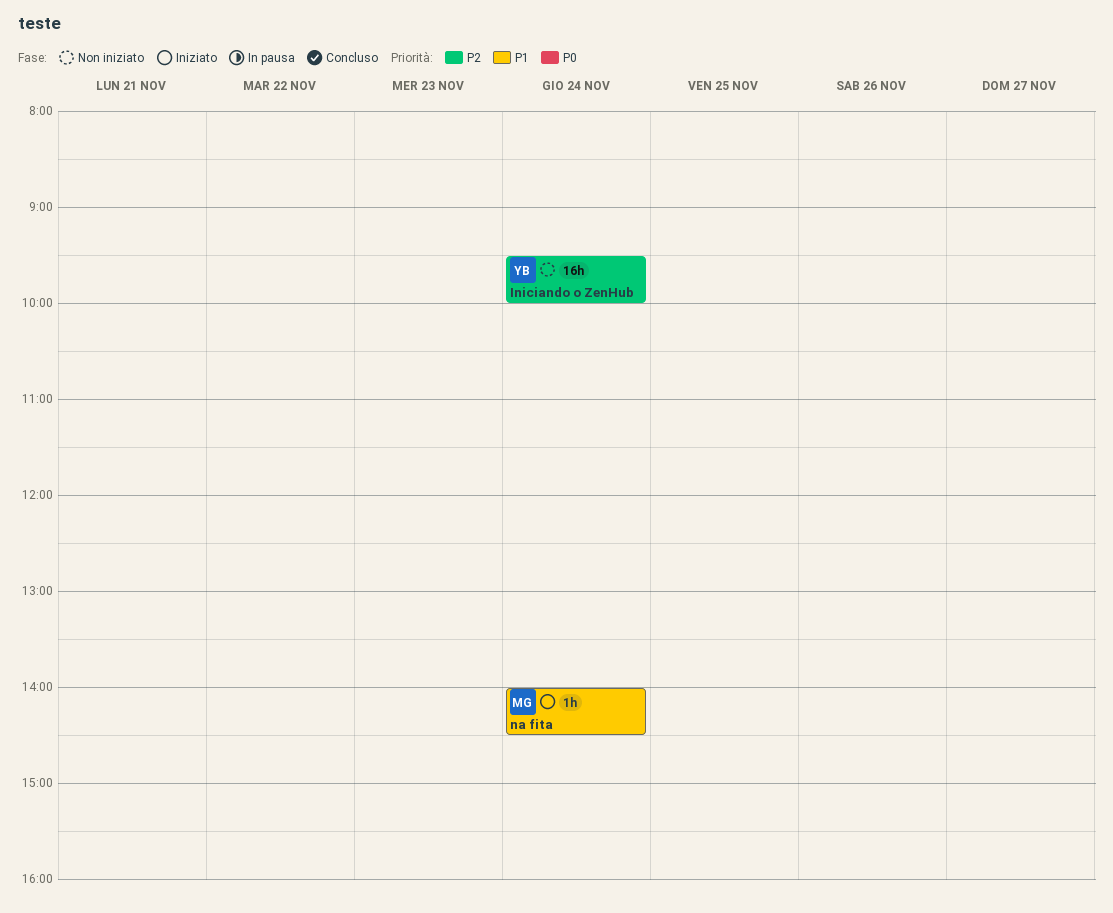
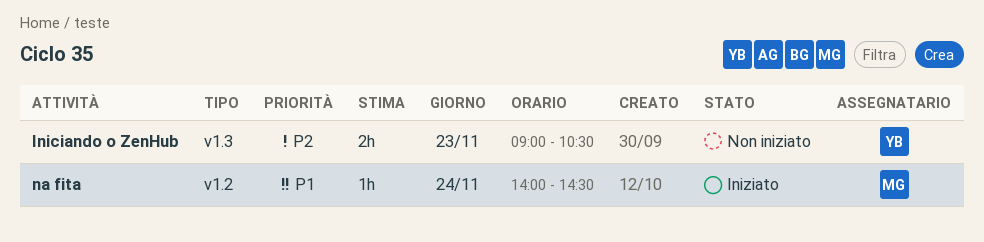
Iniciando o ZenHub, estimate: 16h -> 2h
Iniciando o ZenHub, day: Nov 24 -> Nov 23
Iniciando o ZenHub, begins: 09:30 -> 09:00
Iniciando o ZenHub, ends: 10:00 -> 10:30

